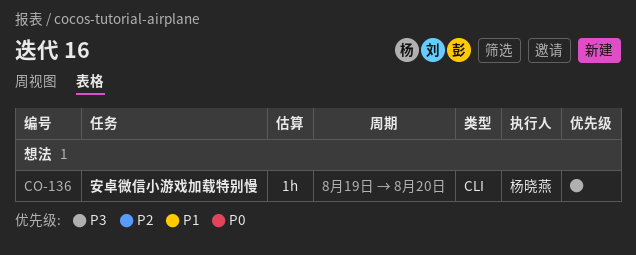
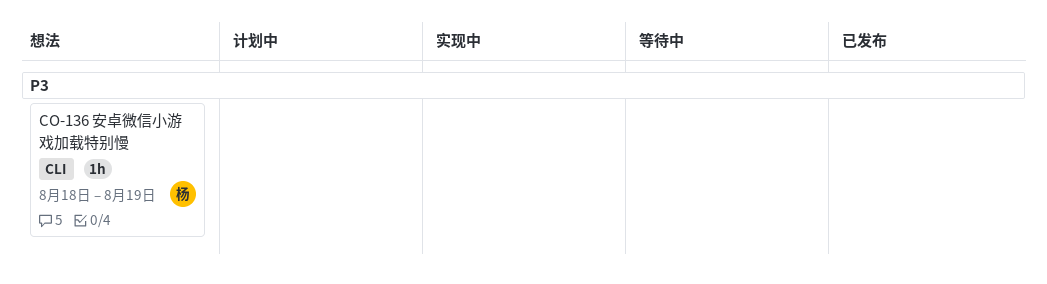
CO-136, start: Aug 19 -> Aug 18
CO-136, due: Aug 20 -> Aug 19

